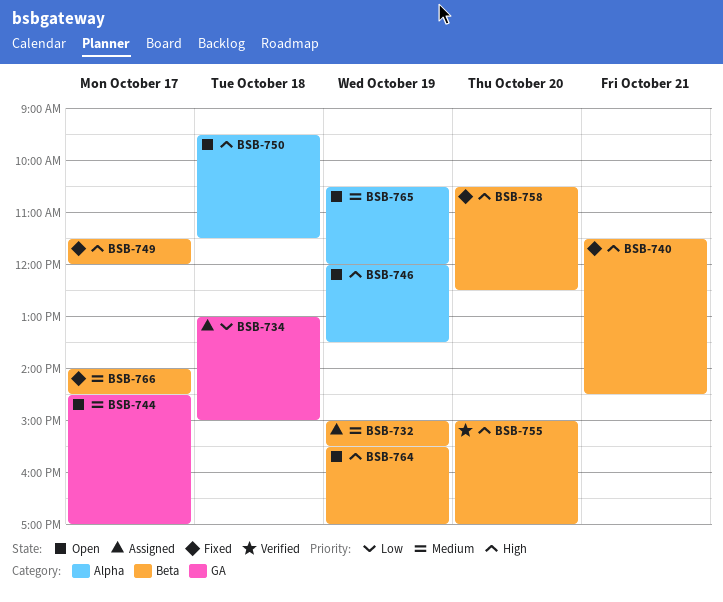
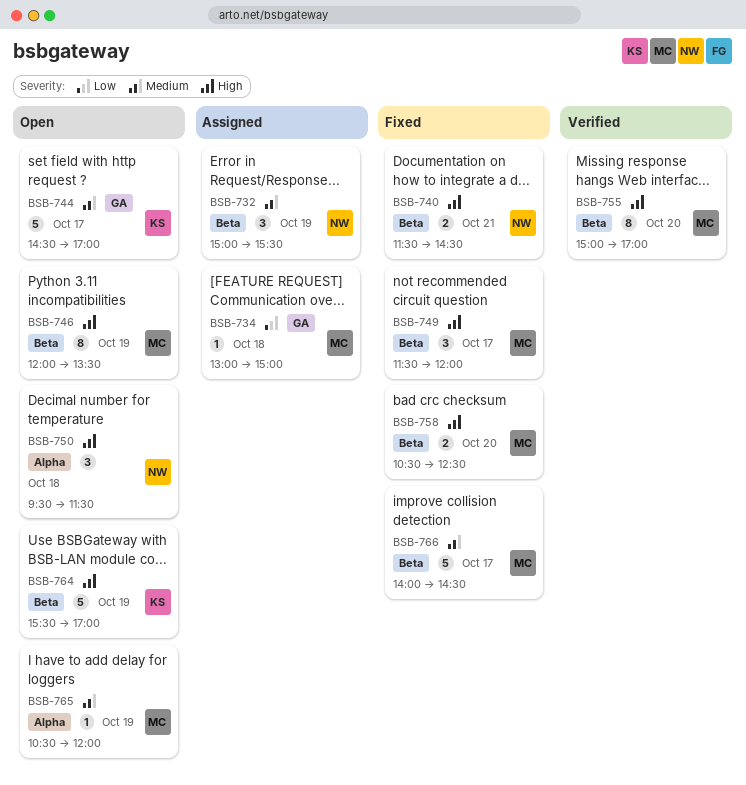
BSB-746, label: Alpha -> Beta

